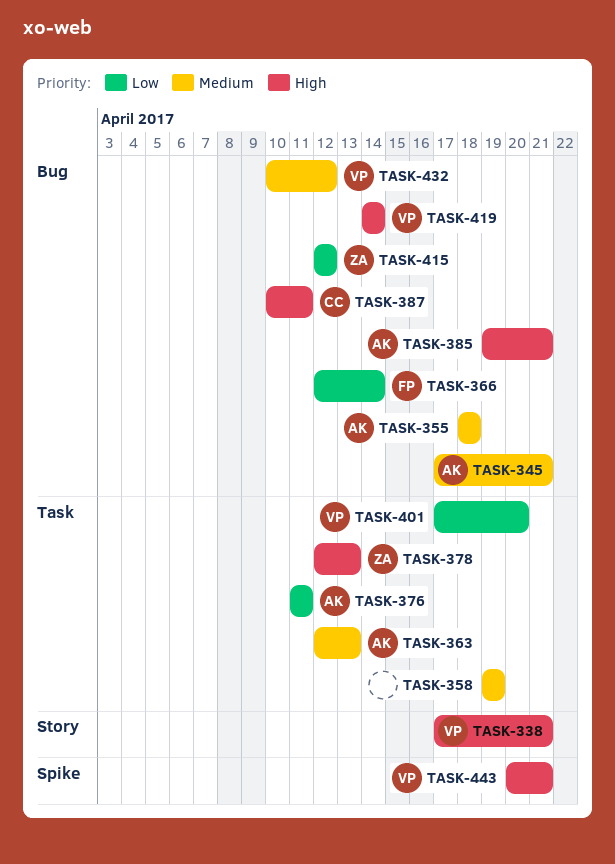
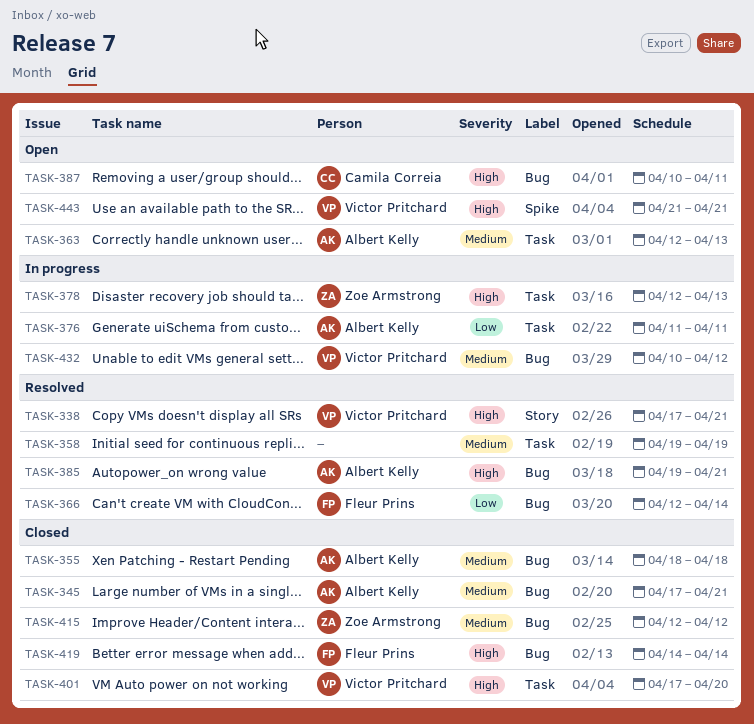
TASK-401, priority: Low -> High
TASK-415, priority: Low -> Medium
TASK-419, owner: Victor Pritchard -> Fleur Prins
TASK-443, start: Apr 20 -> Apr 21

